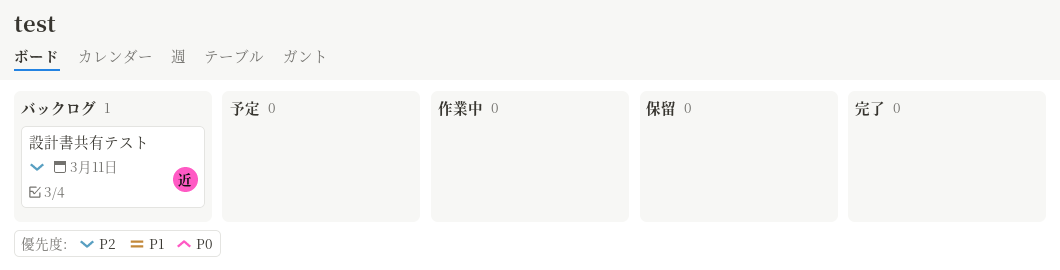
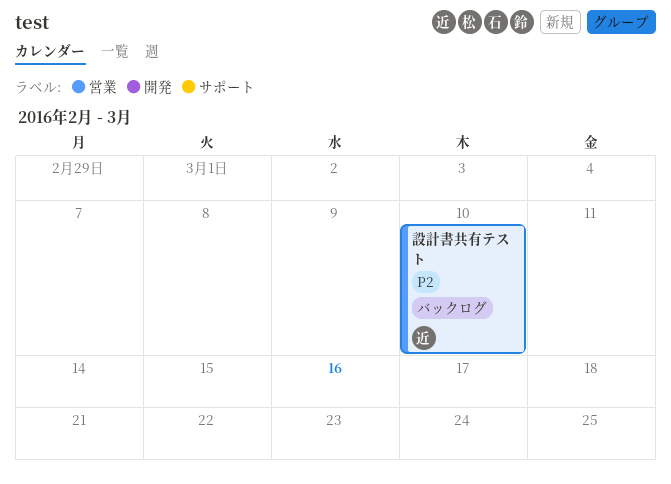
設計書共有テスト, due: Mar 11 -> Mar 10

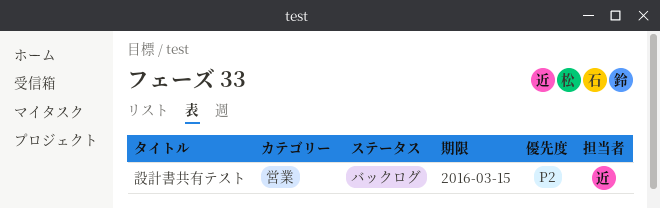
設計書共有テスト, due: Mar 10 -> Mar 15

